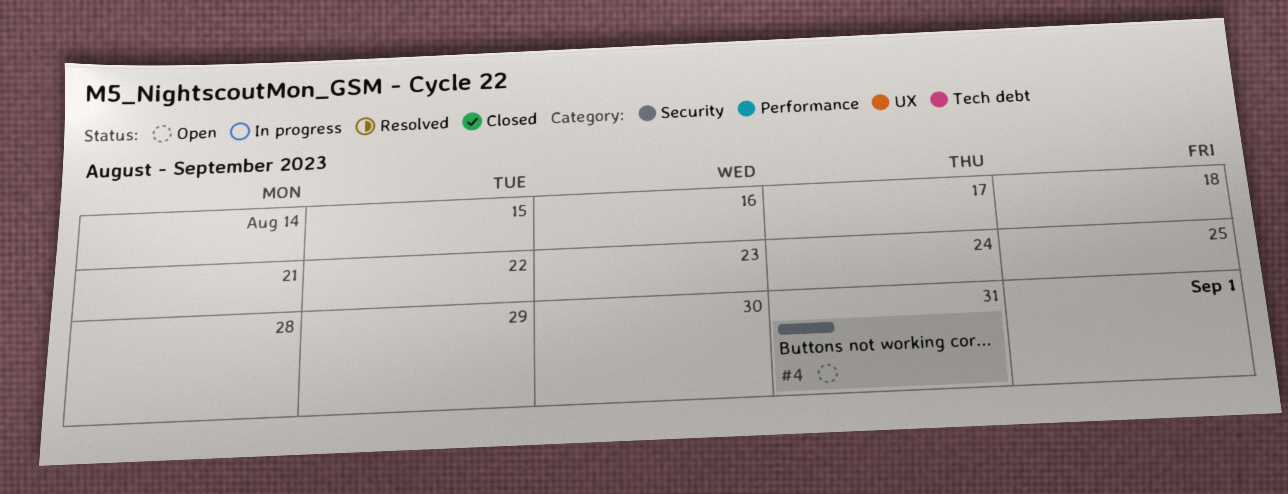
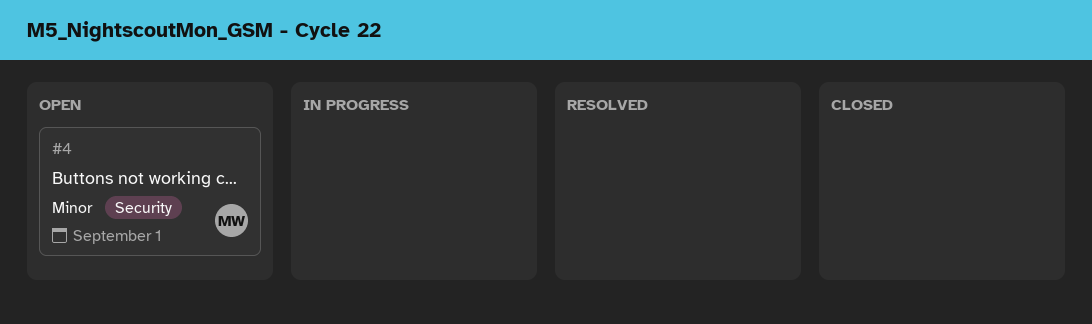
#4, due: Aug 31 -> Sep 1

